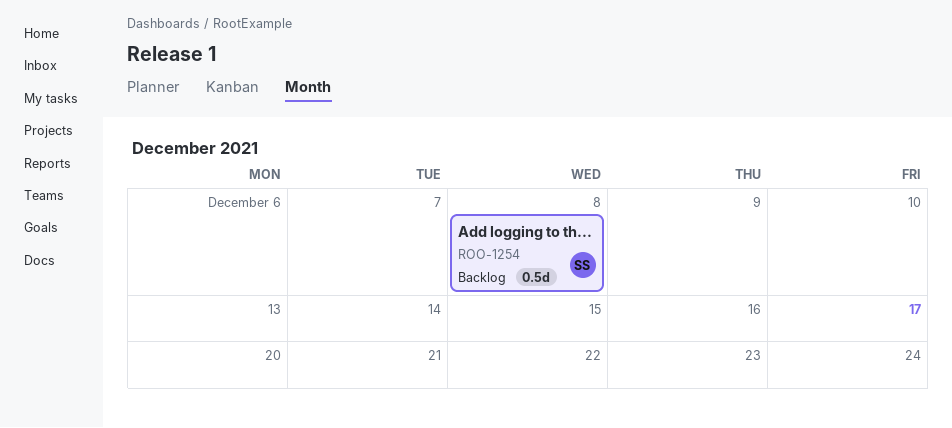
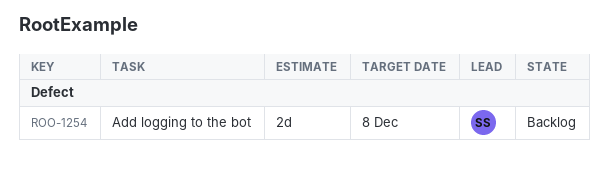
ROO-1254, estimate: 0.5d -> 2d

